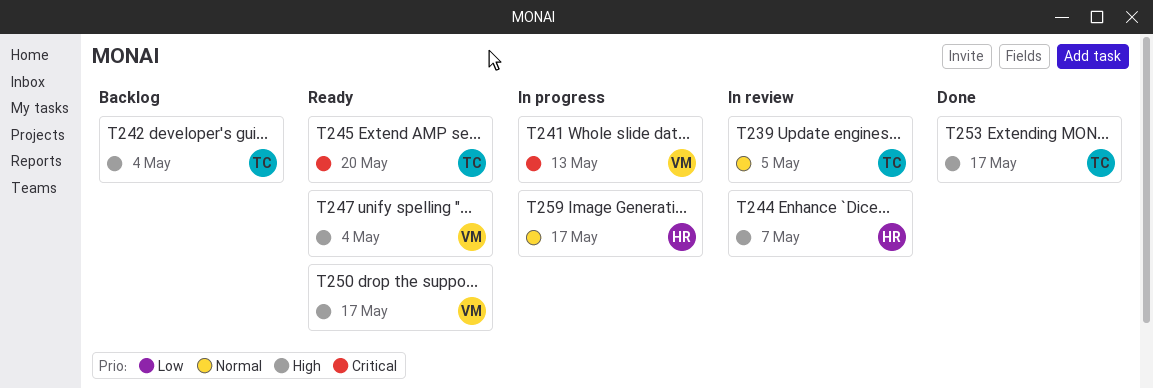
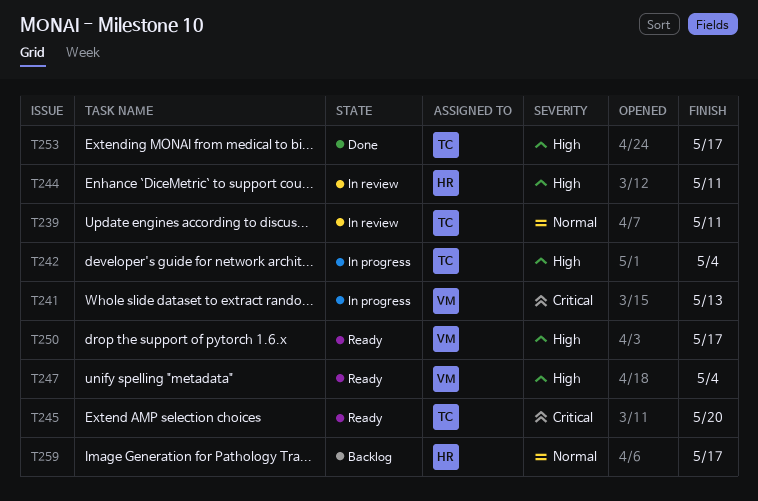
T239, due: May 5 -> May 11
T242, status: Backlog -> In progress
T244, due: May 7 -> May 11
T259, status: In progress -> Backlog

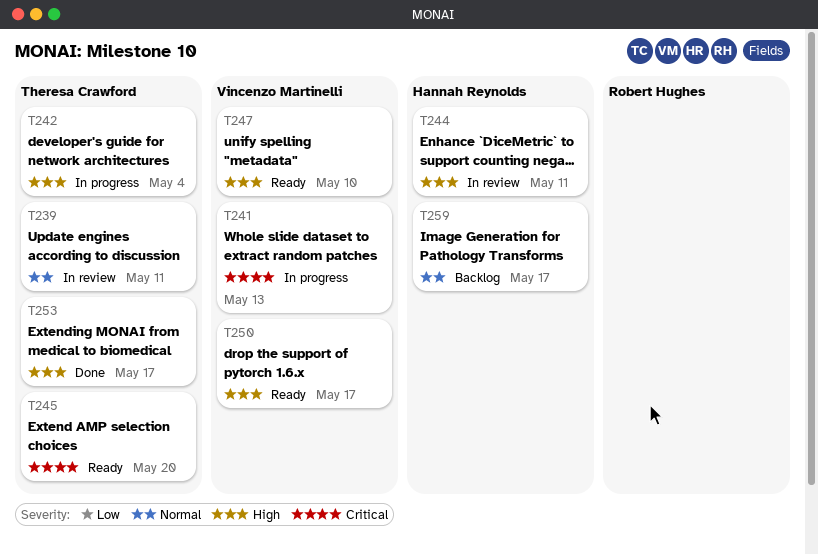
T247, due: May 4 -> May 10

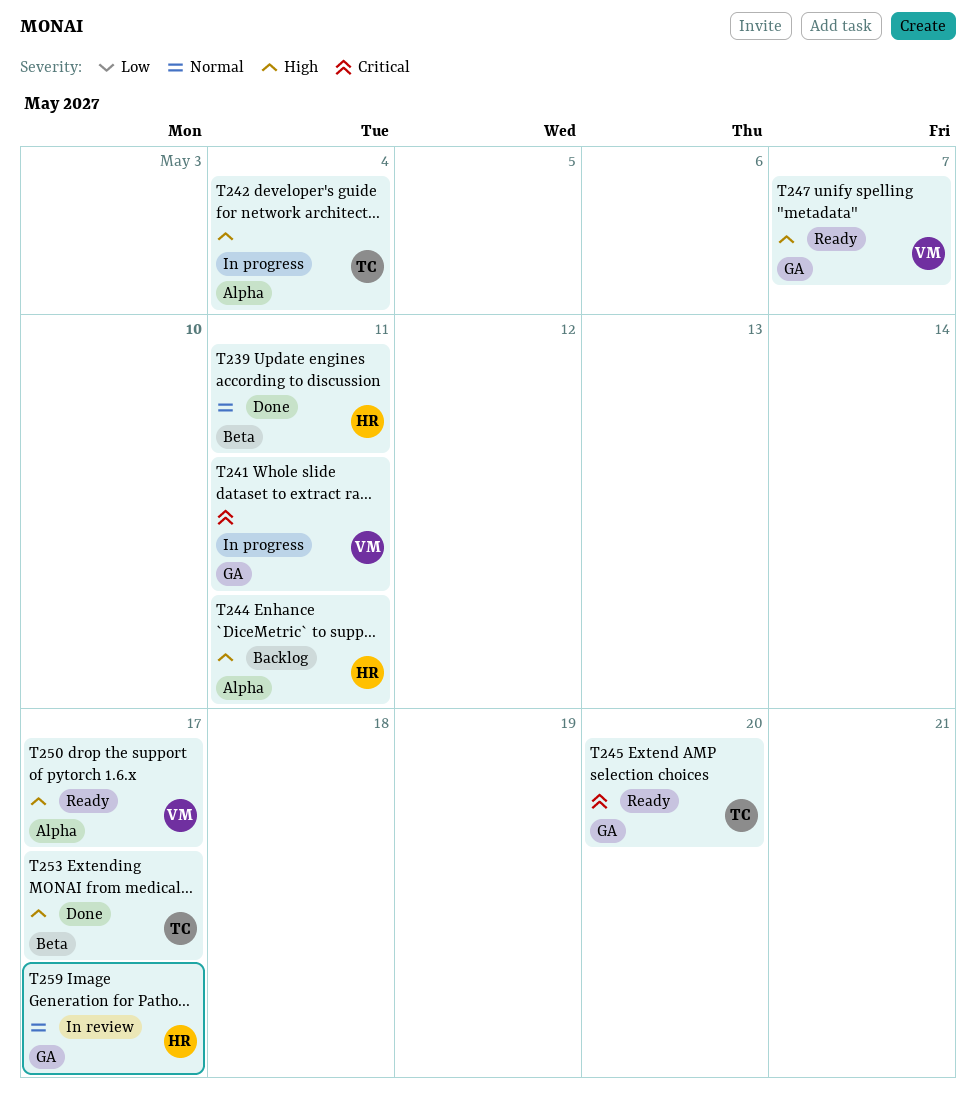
T239, status: In review -> Done
T239, owner: Theresa Crawford -> Hannah Reynolds
T241, due: May 13 -> May 11
T244, status: In review -> Backlog
T247, due: May 10 -> May 7
T259, status: Backlog -> In review

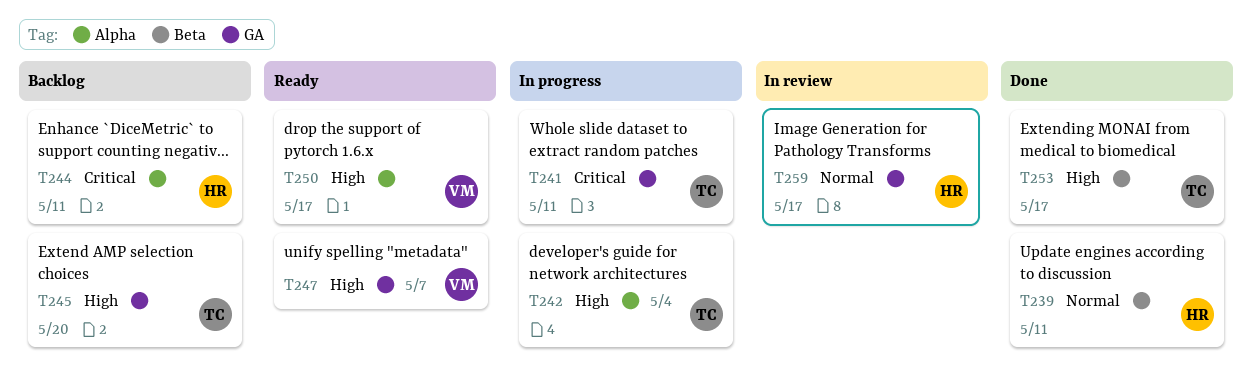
T241, owner: VM -> TC
T244, priority: High -> Critical
T245, status: Ready -> Backlog
T245, priority: Critical -> High

